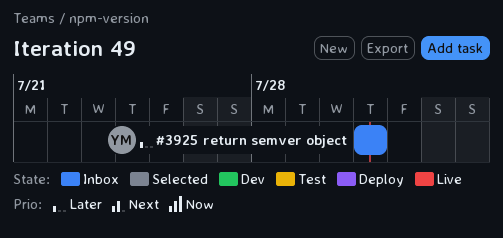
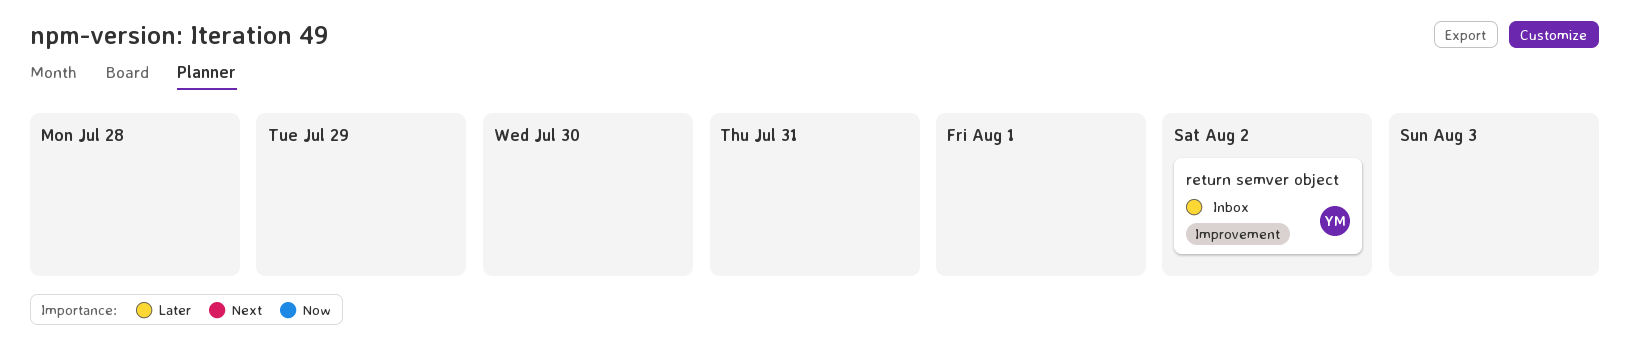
return semver object, due: Jul 31 -> Aug 2

